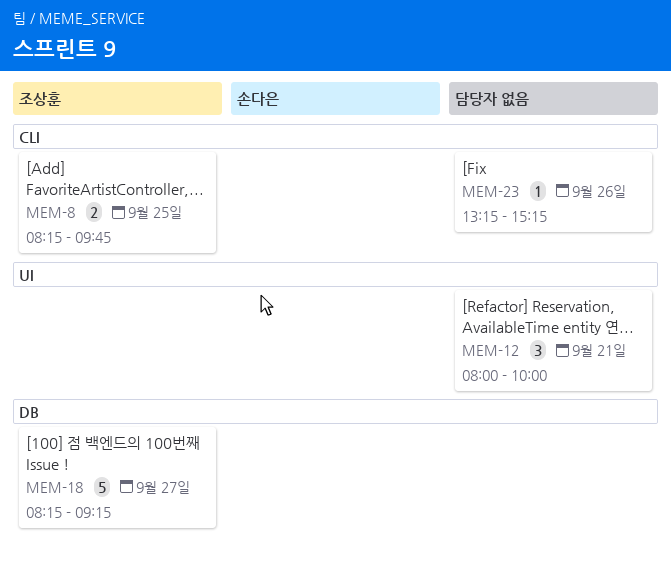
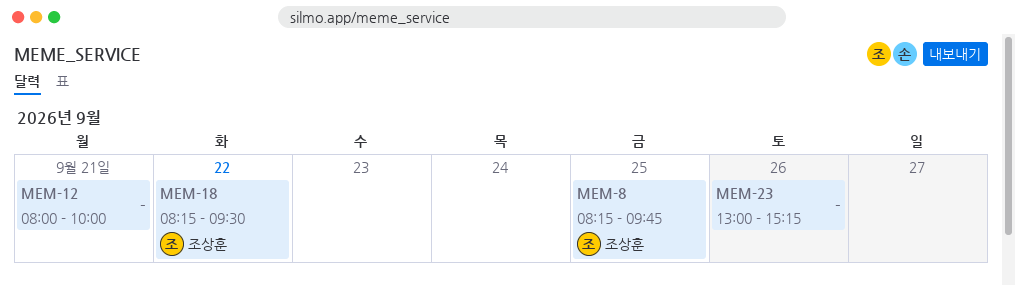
MEM-18, day: Sep 27 -> Sep 22
MEM-18, ends: 09:15 -> 09:30
MEM-23, begins: 13:15 -> 13:00

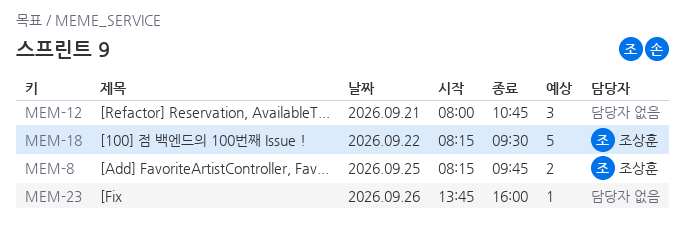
MEM-12, ends: 10:00 -> 10:45
MEM-23, begins: 13:00 -> 13:45
MEM-23, ends: 15:15 -> 16:00

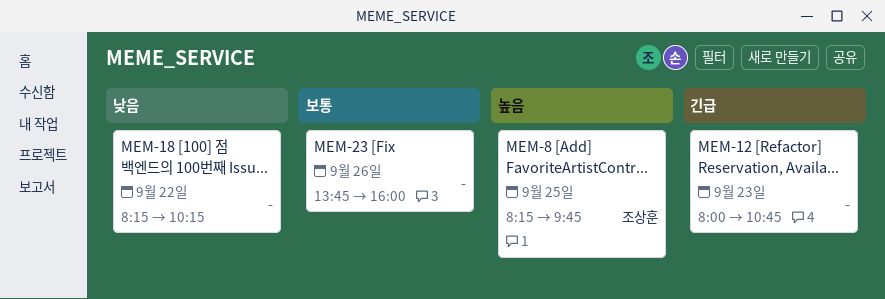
MEM-12, day: Sep 21 -> Sep 23
MEM-18, owner: 조상훈 -> none
MEM-18, ends: 09:30 -> 10:15

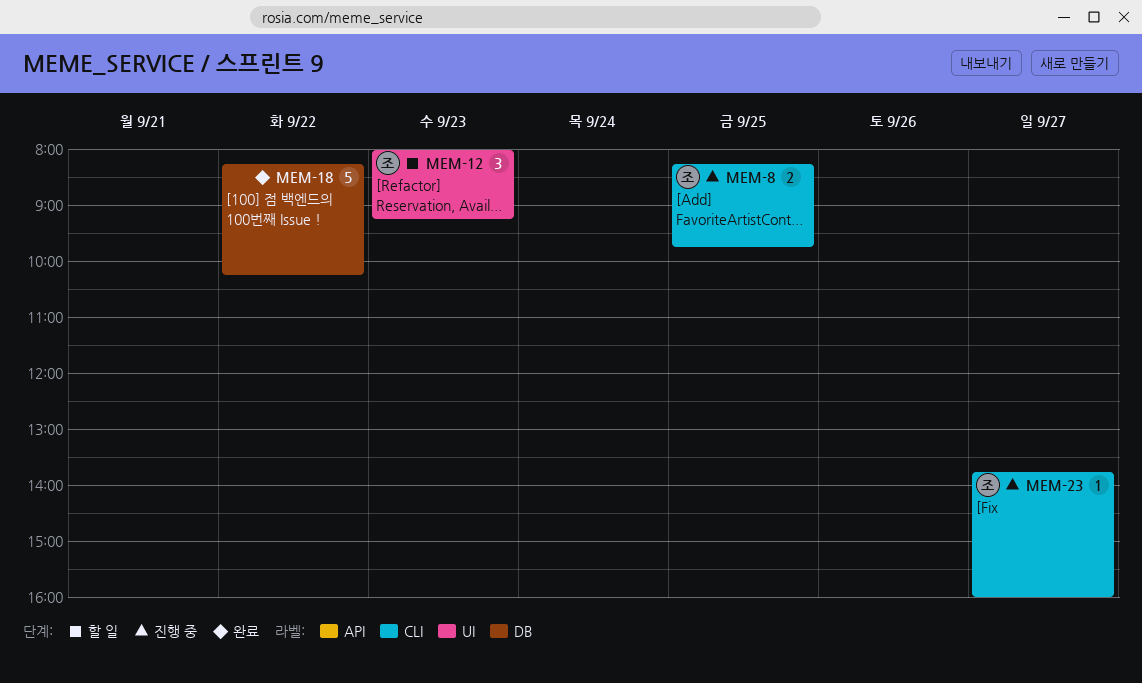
MEM-12, owner: none -> 조상훈
MEM-12, ends: 10:45 -> 09:15
MEM-23, owner: none -> 조상훈
MEM-23, day: Sep 26 -> Sep 27

